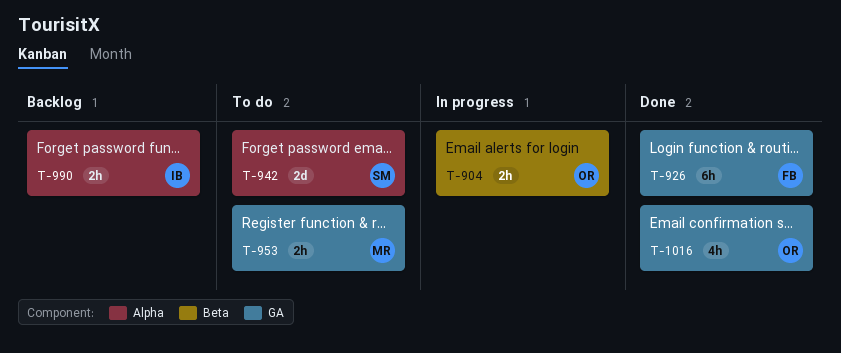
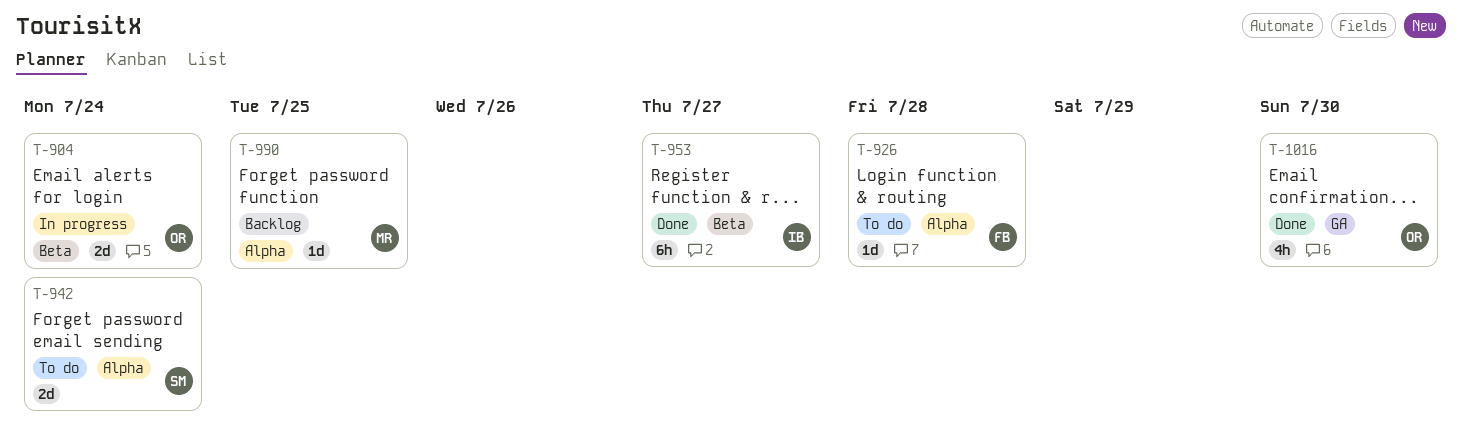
T-904, estimate: 2h -> 2d
T-926, status: Done -> To do
T-926, label: GA -> Alpha
T-926, estimate: 6h -> 1d
T-953, status: To do -> Done
T-953, owner: MR -> IB
T-953, label: GA -> Beta
T-953, estimate: 2h -> 6h
T-990, owner: IB -> MR
T-990, estimate: 2h -> 1d

